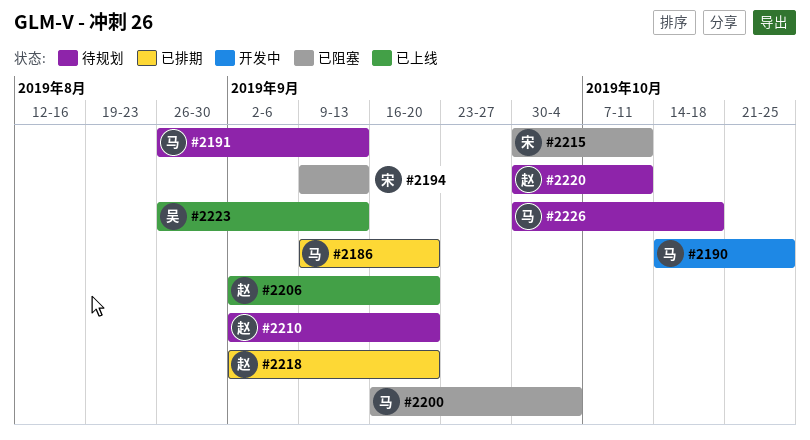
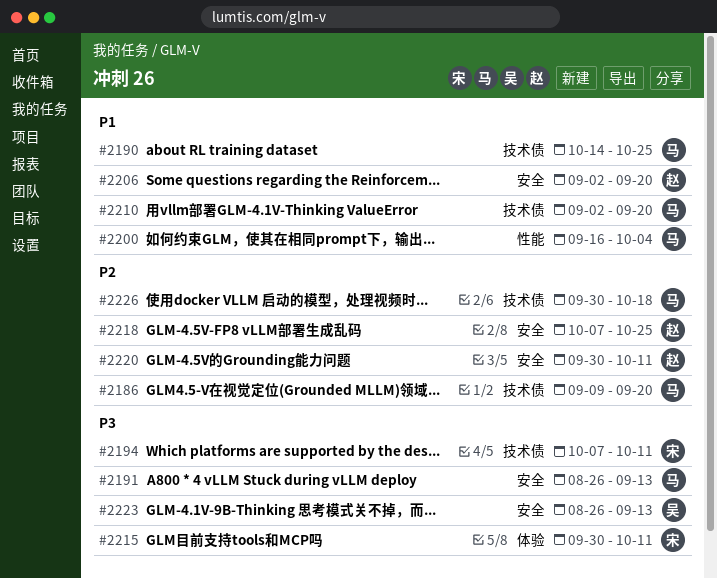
#2194, start: Sep 9 -> Oct 7
#2194, due: Sep 13 -> Oct 11
#2210, owner: 赵 -> 马
#2218, start: Sep 2 -> Oct 7
#2218, due: Sep 20 -> Oct 25

